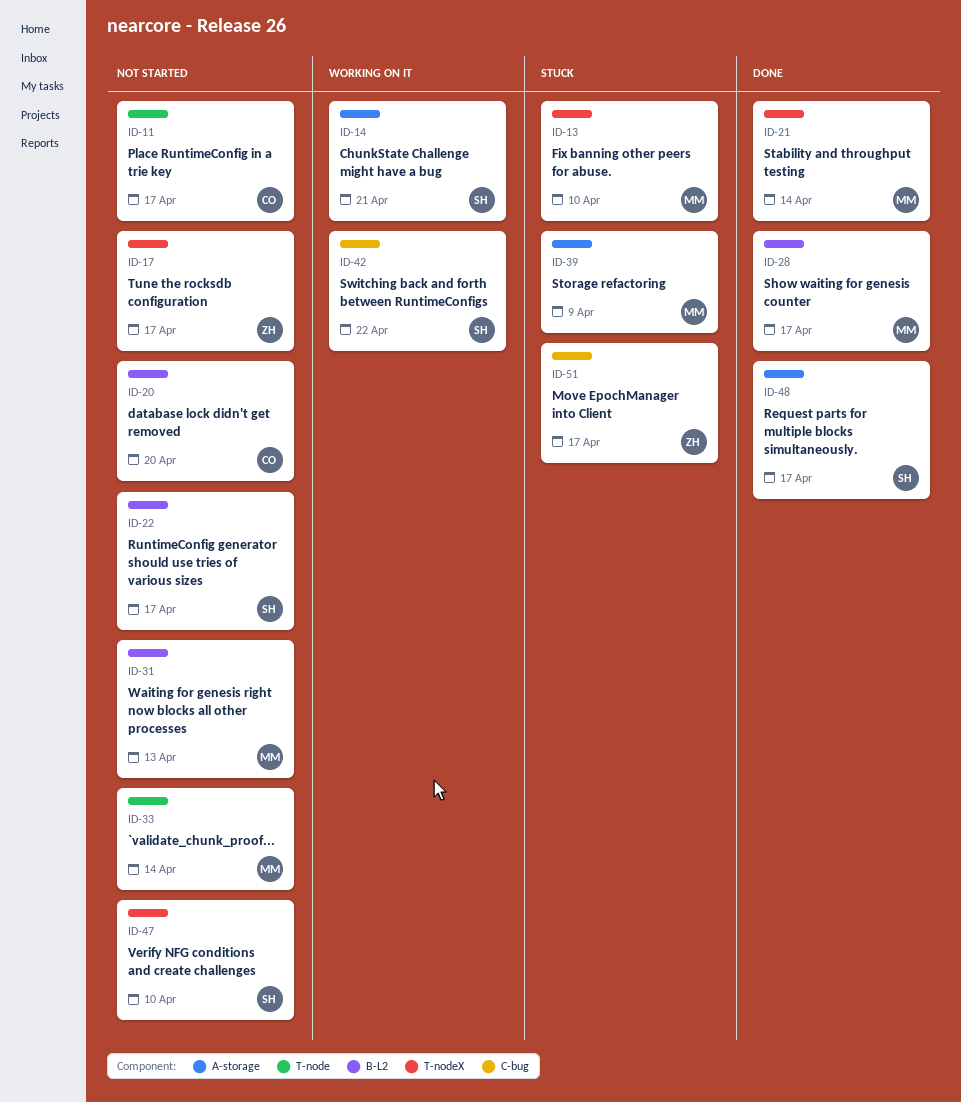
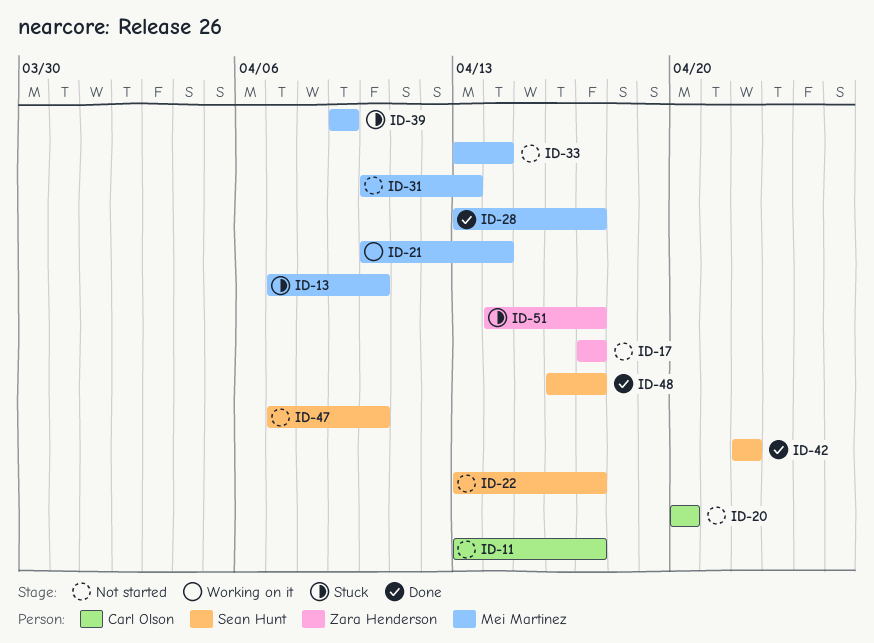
ID-14: present -> none
ID-21, status: Done -> Working on it
ID-42, status: Working on it -> Done

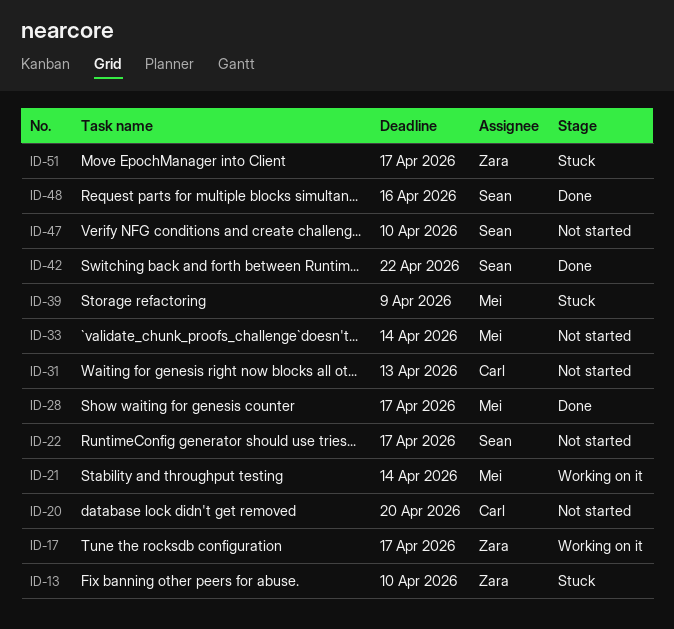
ID-11: present -> none
ID-13, owner: Mei Martinez -> Zara Henderson
ID-17, status: Not started -> Working on it
ID-31, owner: Mei Martinez -> Carl Olson
ID-48, due: Apr 17 -> Apr 16

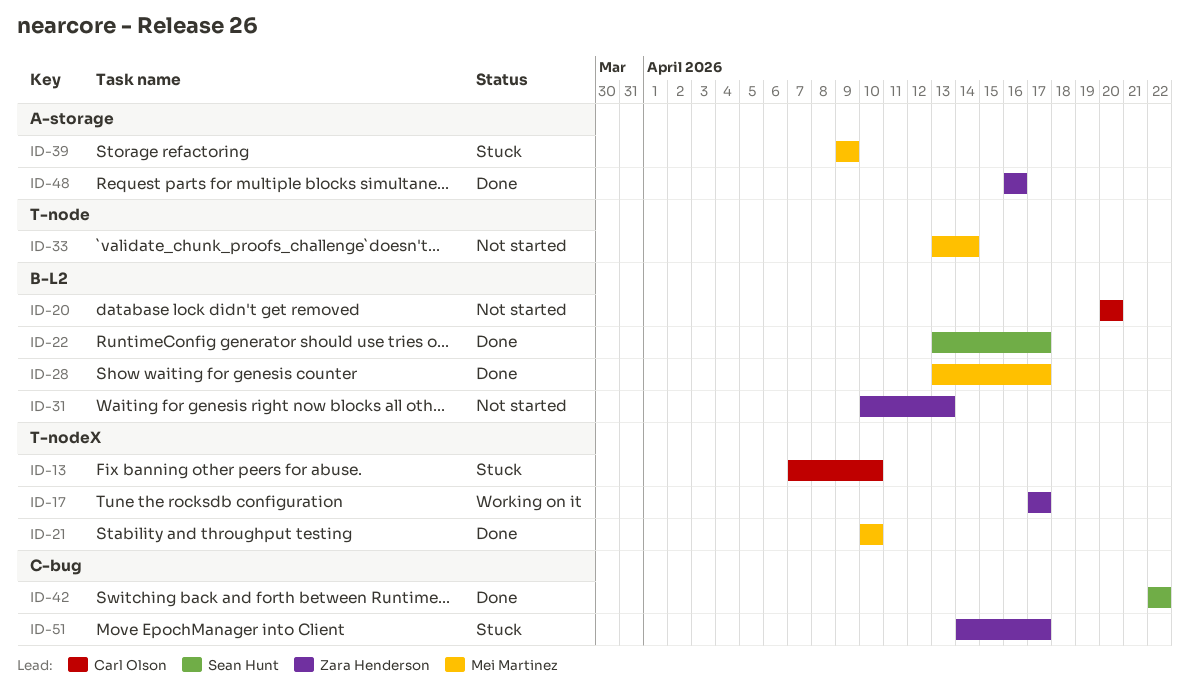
ID-13, owner: Zara Henderson -> Carl Olson
ID-21, status: Working on it -> Done
ID-21, due: Apr 14 -> Apr 10
ID-22, status: Not started -> Done
ID-31, owner: Carl Olson -> Zara Henderson
ID-47: present -> none
ID-48, owner: Sean Hunt -> Zara Henderson

